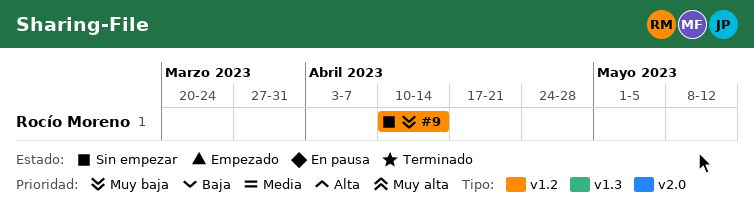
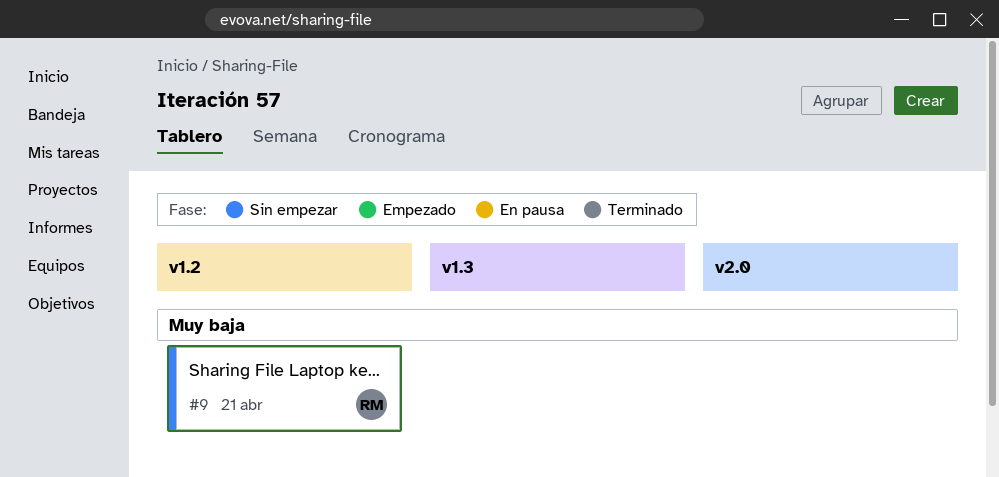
#9, due: Apr 14 -> Apr 21

